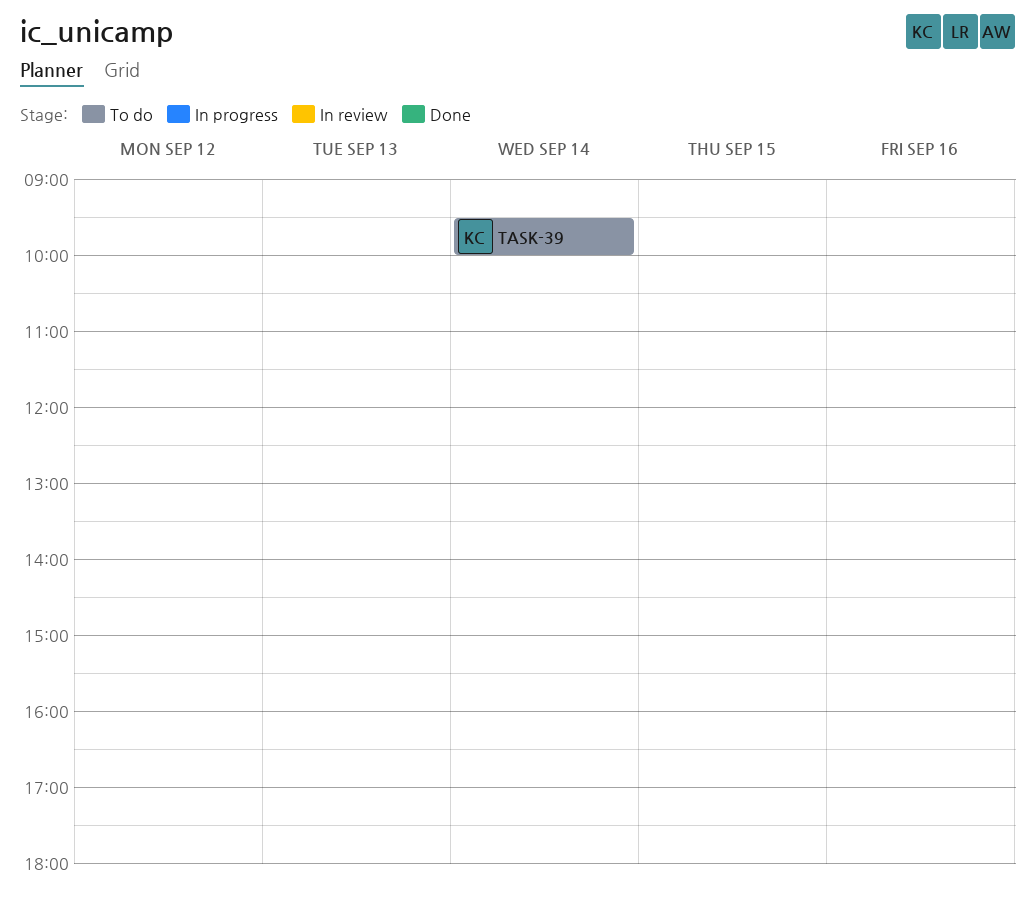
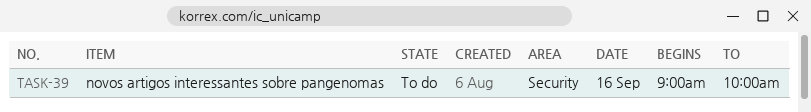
TASK-39, day: Sep 14 -> Sep 16
TASK-39, begins: 09:30 -> 09:00

